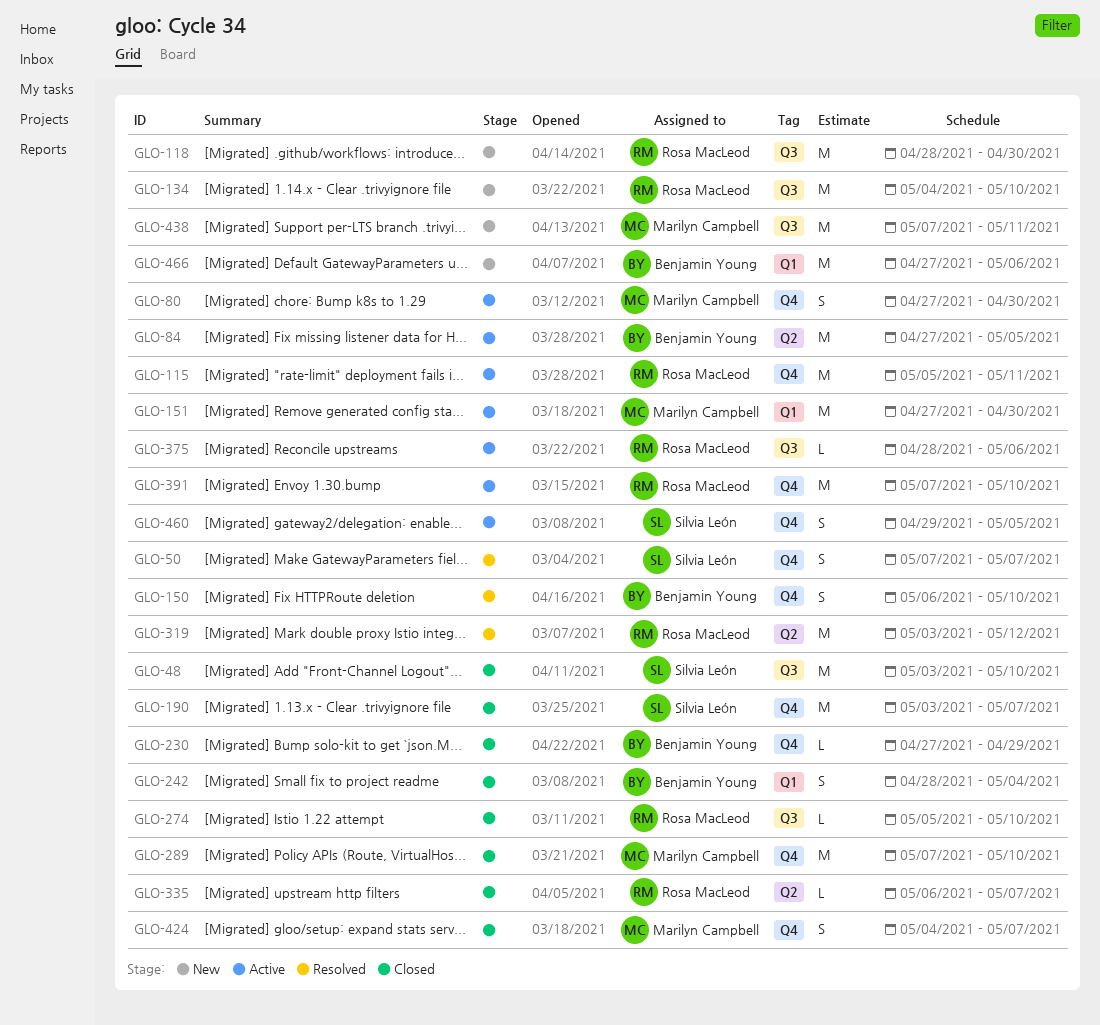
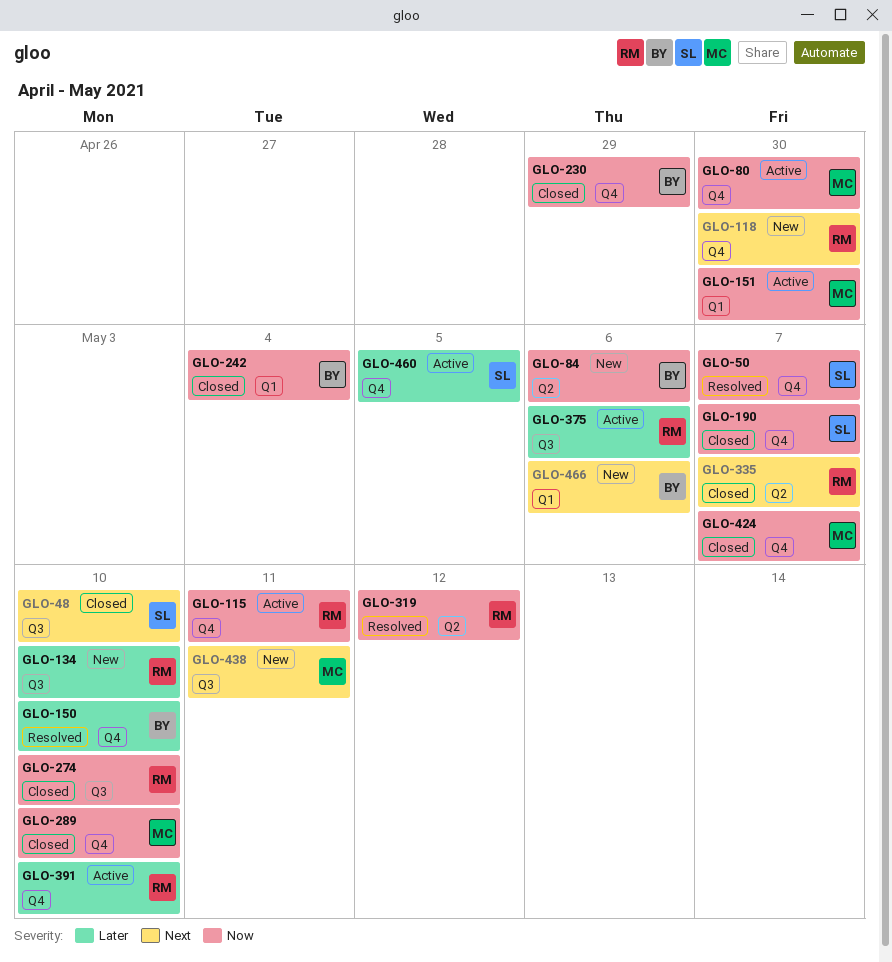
GLO-84, status: Active -> New
GLO-84, due: May 5 -> May 6
GLO-118, label: Q3 -> Q4

